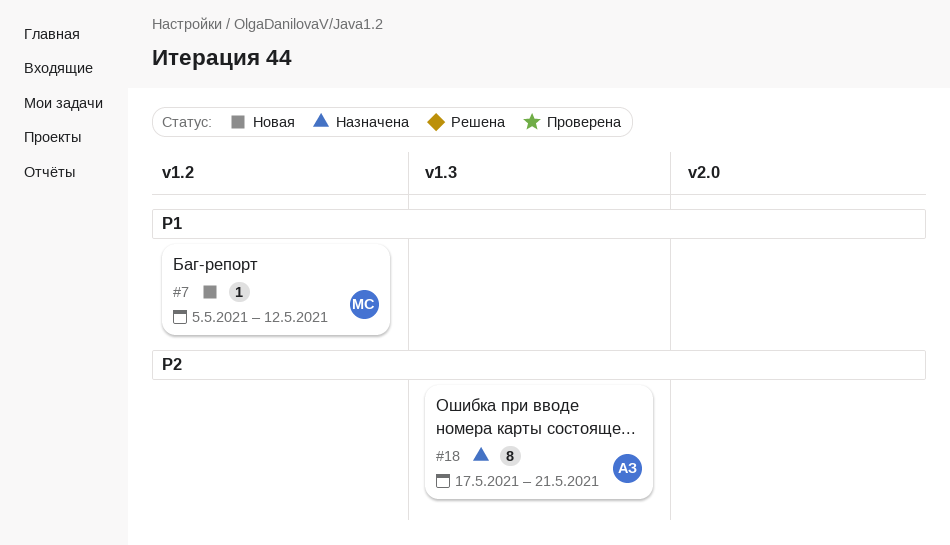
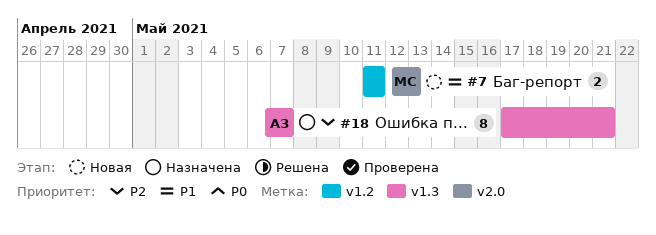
#7, estimate: 1 -> 2
#7, start: May 5 -> May 11
#7, due: May 12 -> May 11

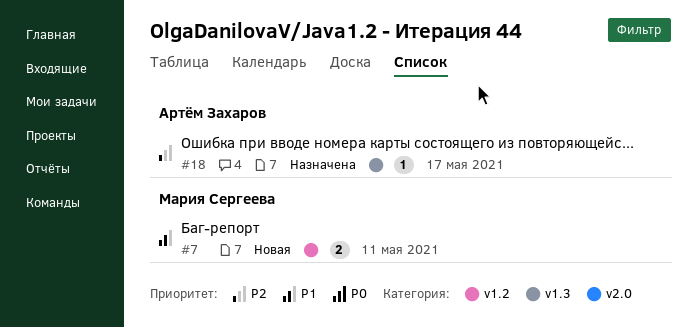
#18, estimate: 8 -> 1
#18, due: May 21 -> May 17

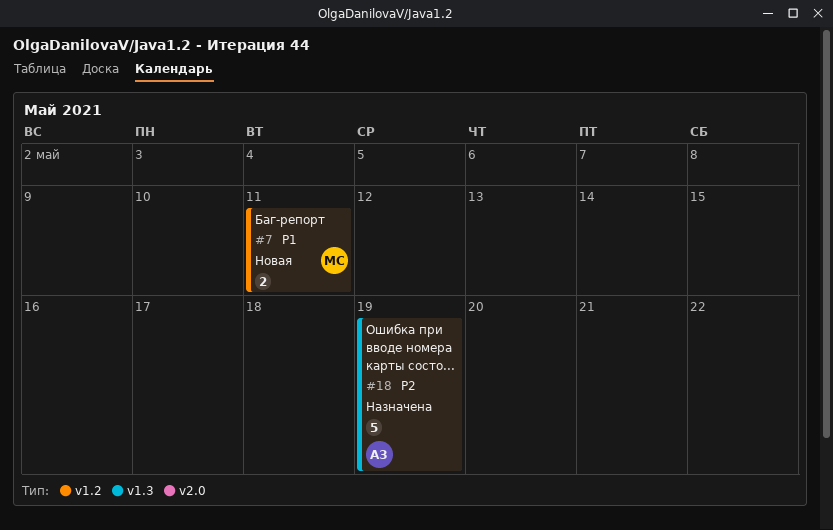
#18, estimate: 1 -> 5
#18, due: May 17 -> May 19

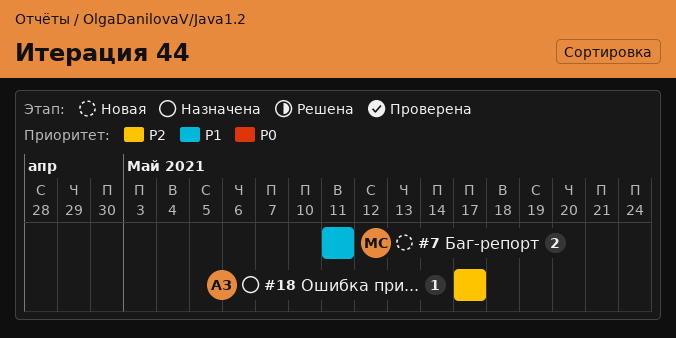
#18, estimate: 5 -> 1
#18, due: May 19 -> May 17

